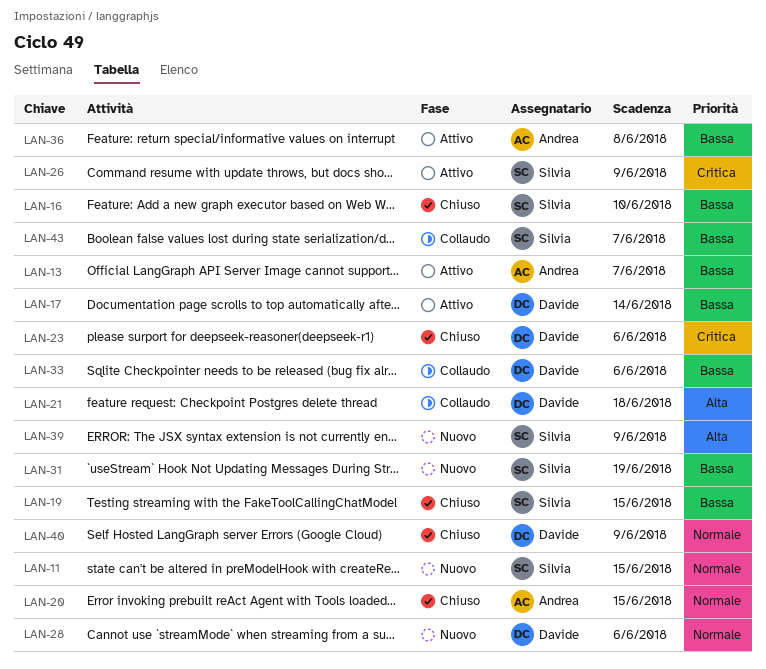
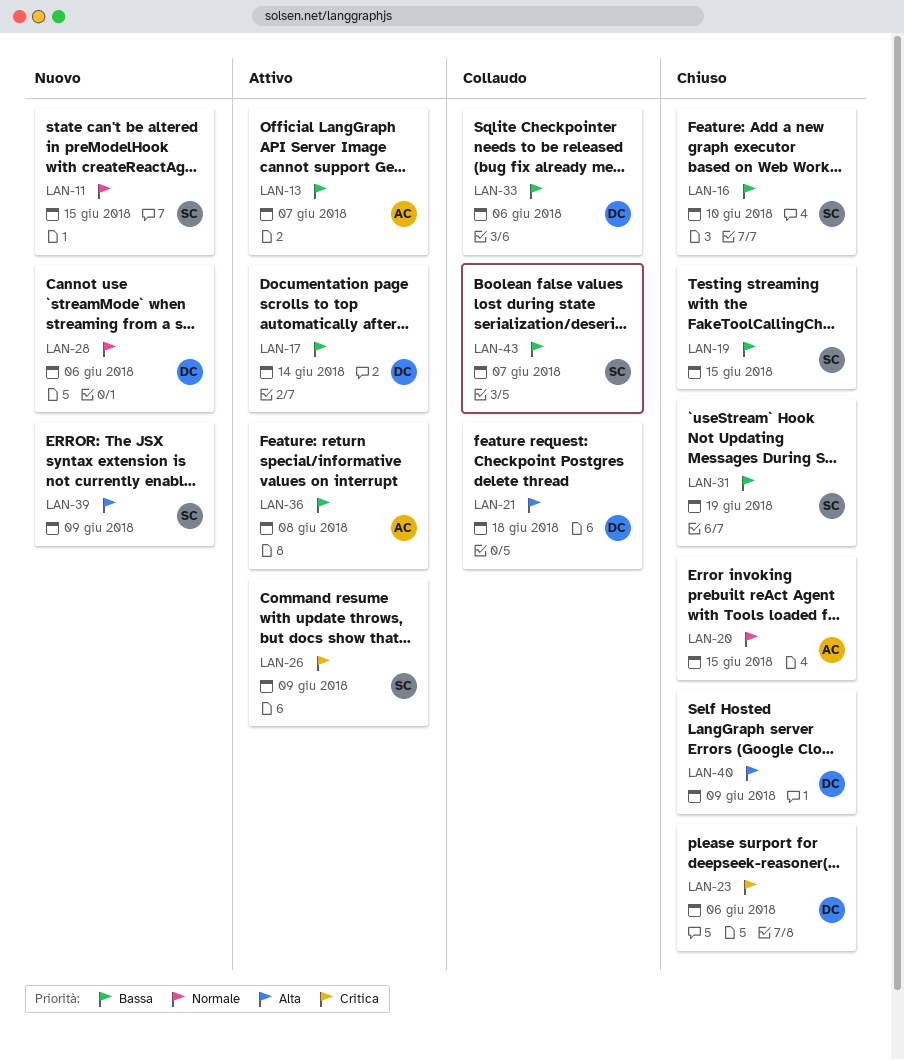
LAN-31, status: Nuovo -> Chiuso
LAN-40, priority: Normale -> Alta

